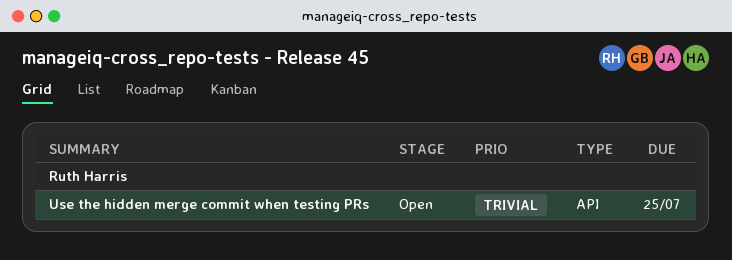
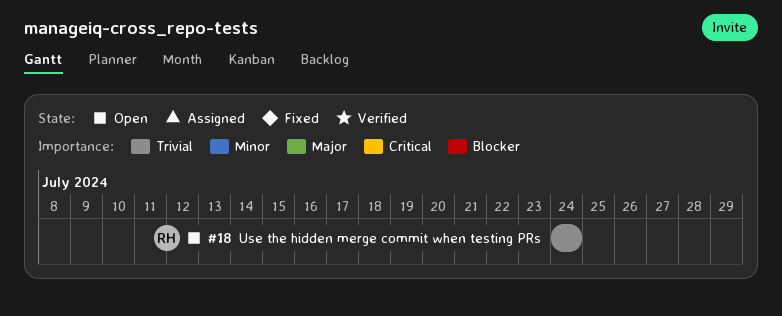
Use the hidden merge commit when testing PRs, due: Jul 25 -> Jul 24

